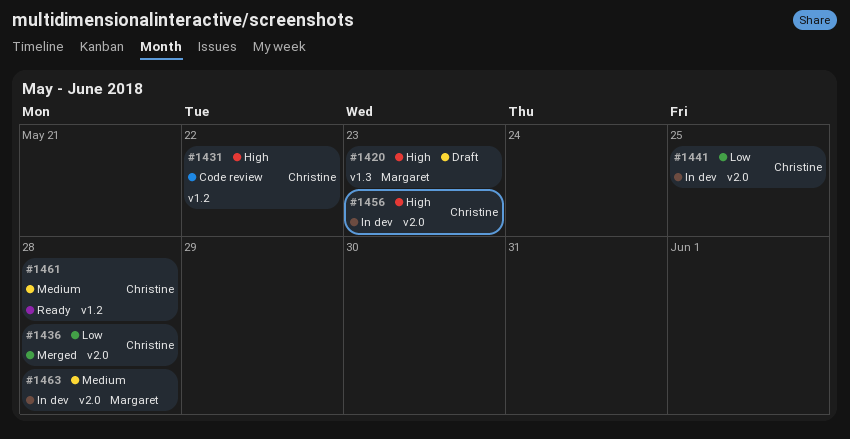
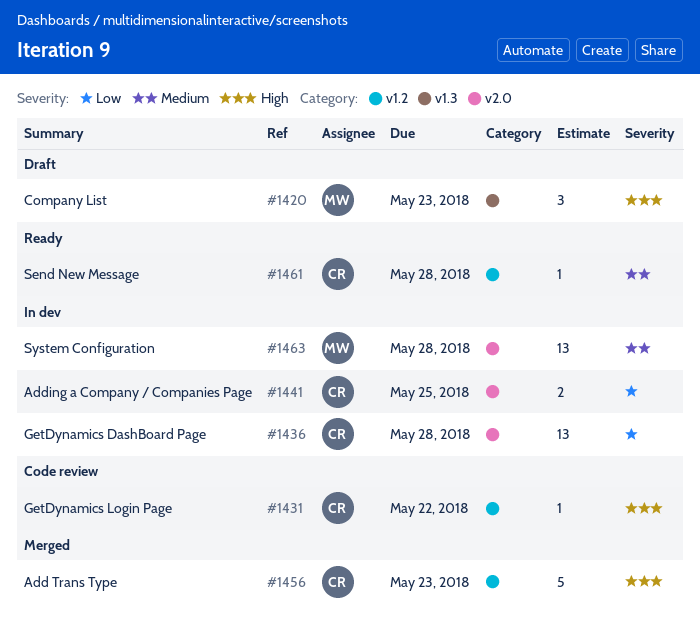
#1436, status: Merged -> In dev
#1456, status: In dev -> Merged
#1456, label: v2.0 -> v1.2

